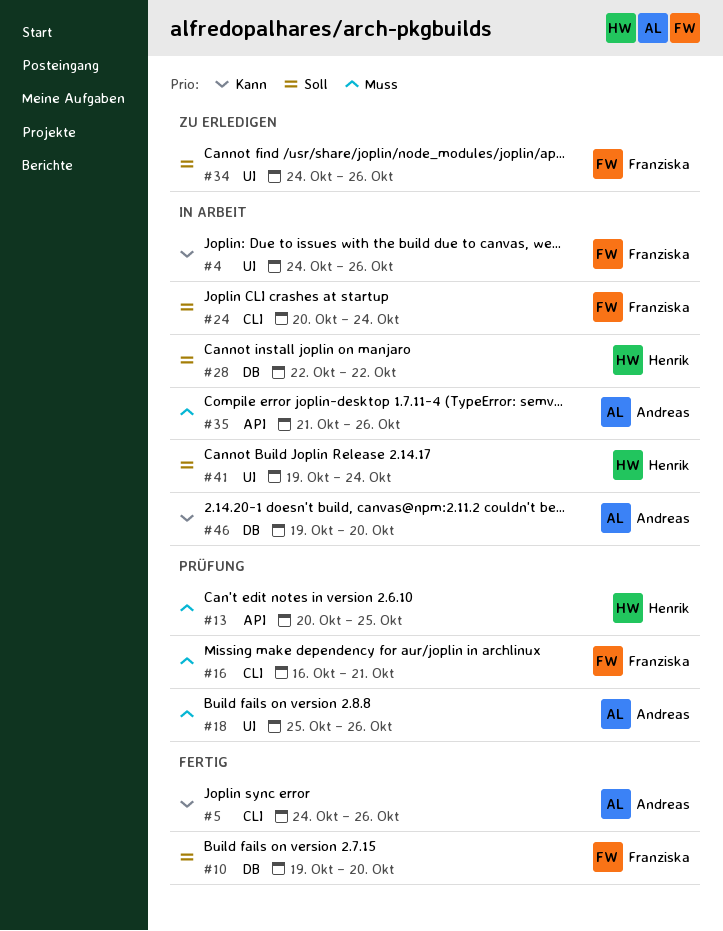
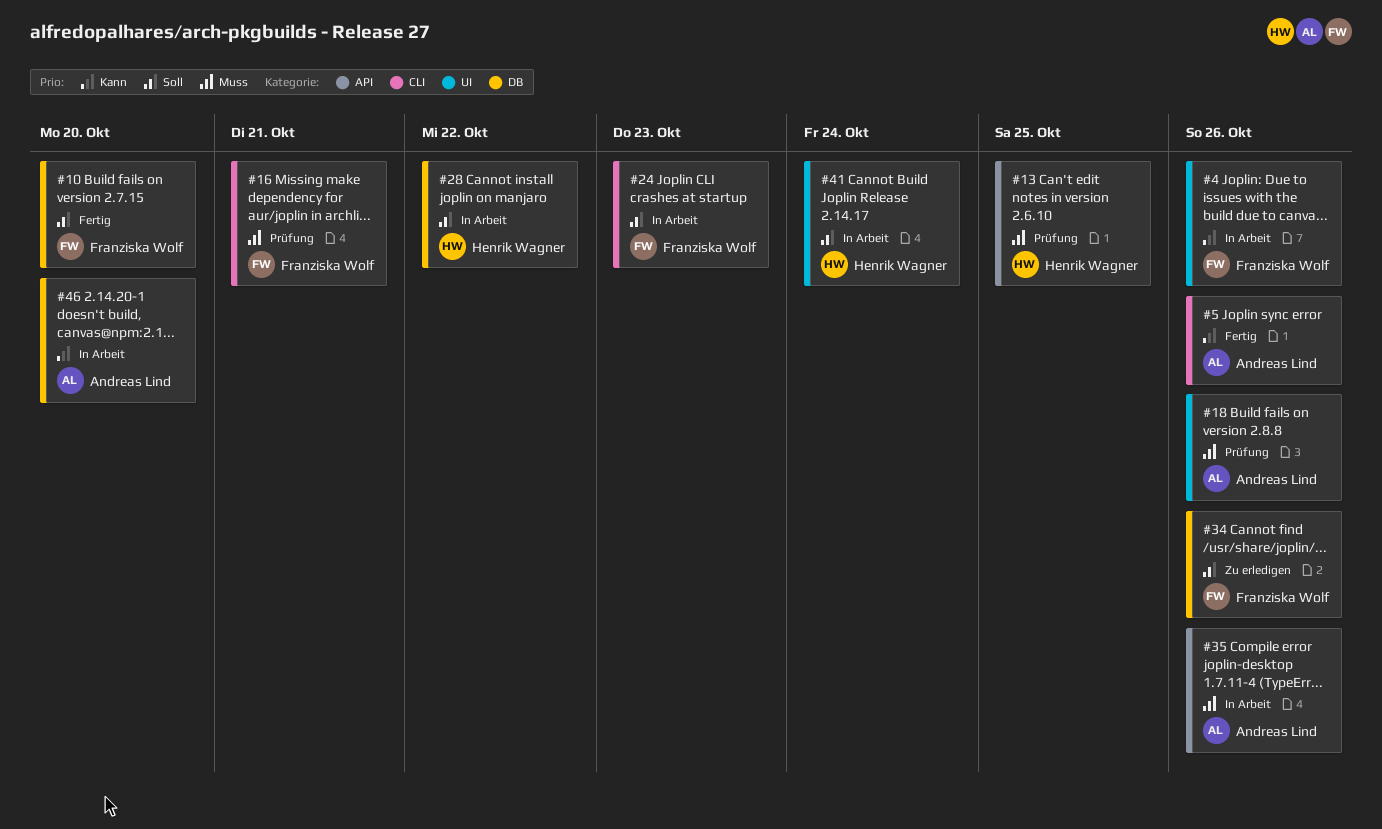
#24, due: Oct 24 -> Oct 23
#34, label: UI -> DB

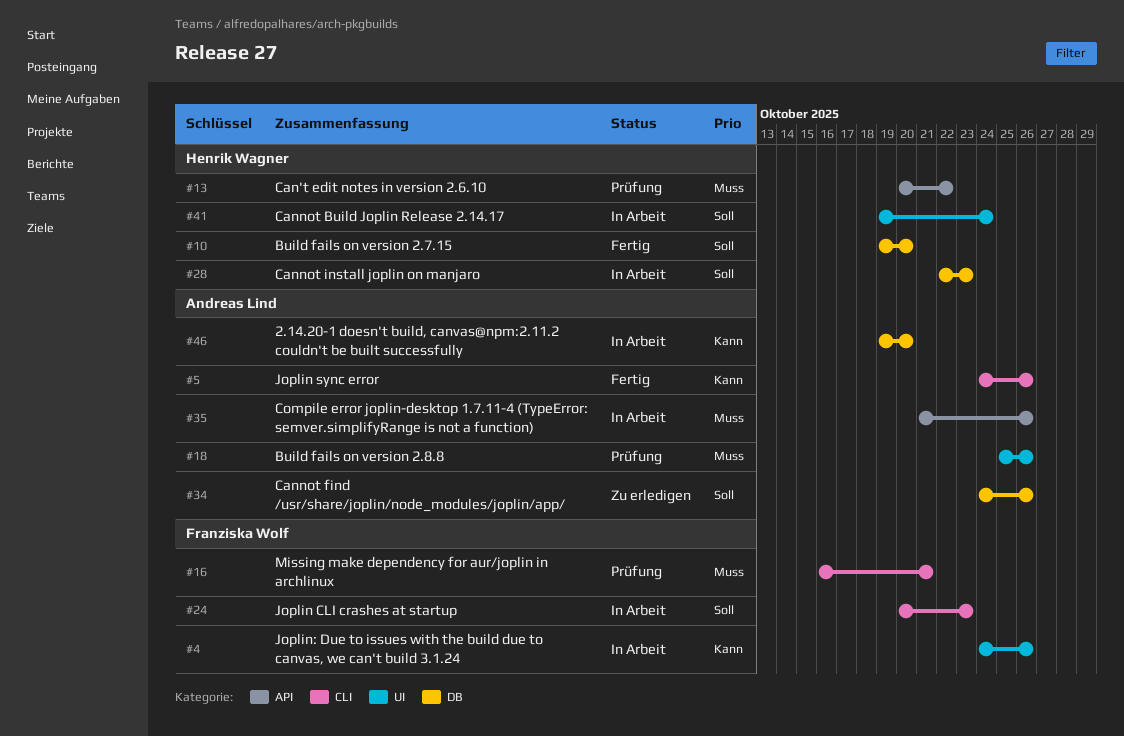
#10, owner: Franziska Wolf -> Henrik Wagner
#13, due: Oct 25 -> Oct 22
#28, due: Oct 22 -> Oct 23
#34, owner: Franziska Wolf -> Andreas Lind

